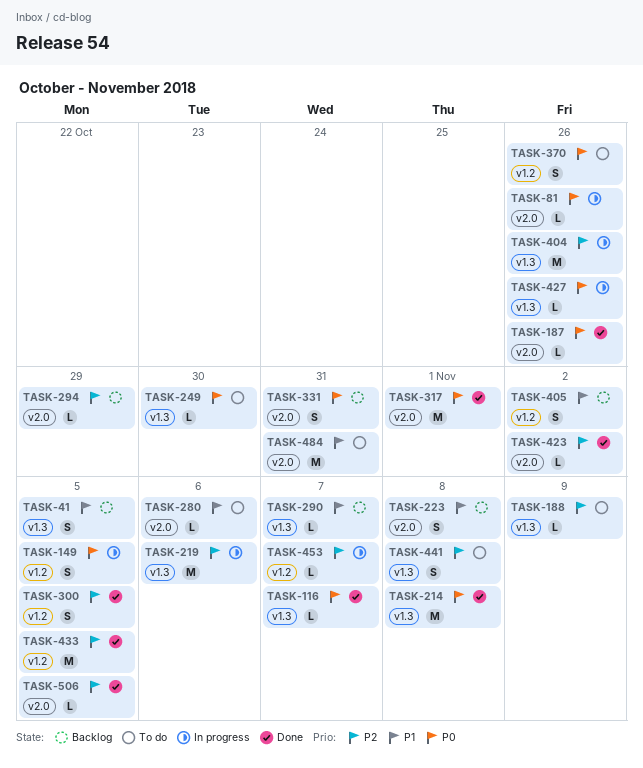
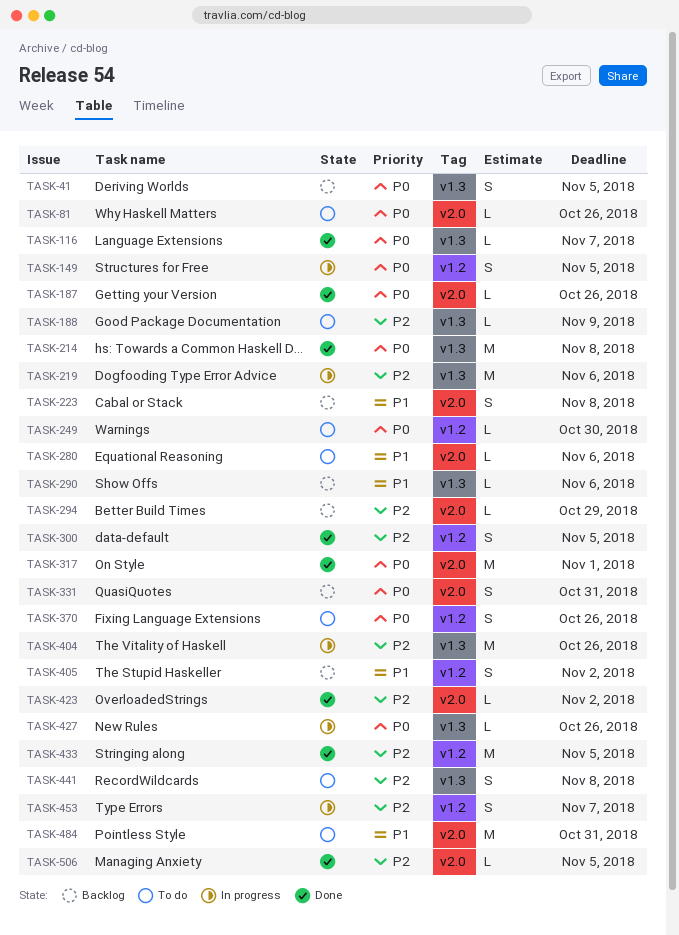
TASK-41, priority: P1 -> P0
TASK-81, status: In progress -> To do
TASK-249, label: v1.3 -> v1.2
TASK-290, due: Nov 7 -> Nov 6
TASK-453, estimate: L -> S

